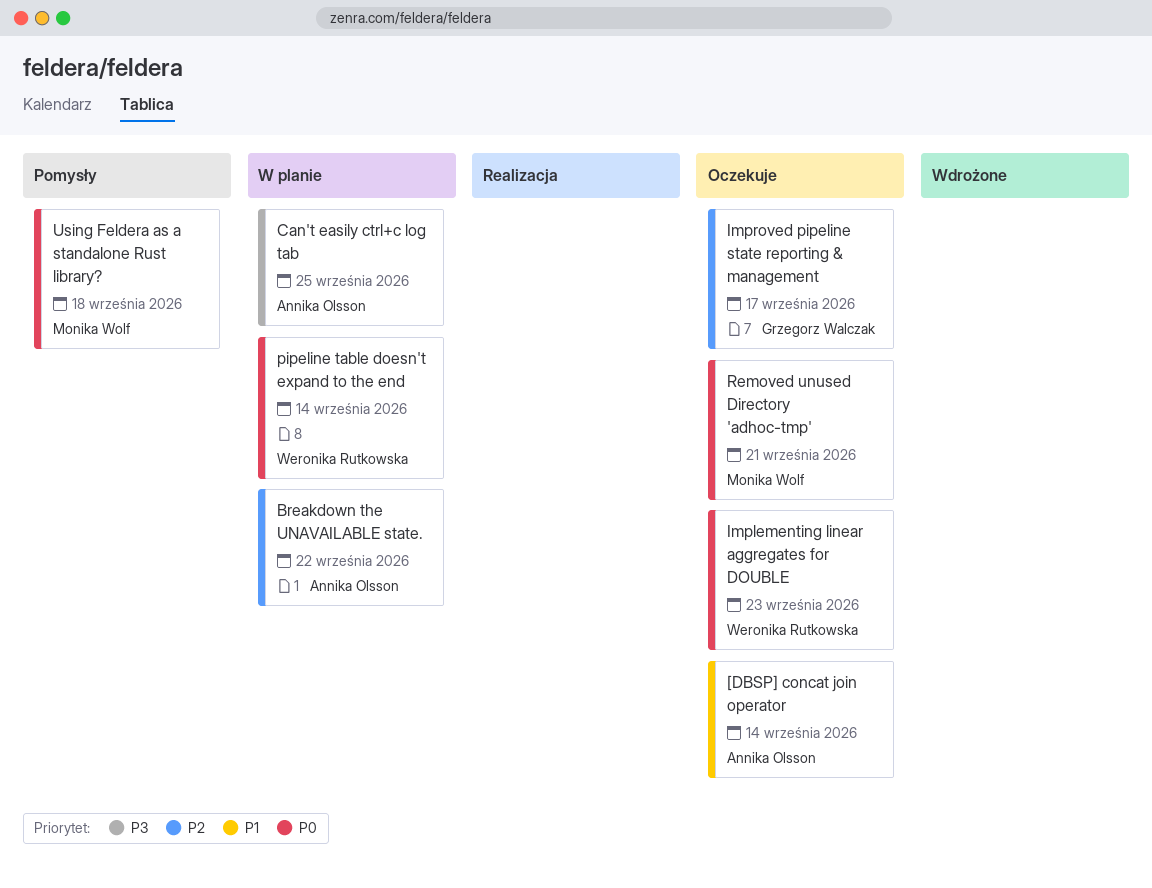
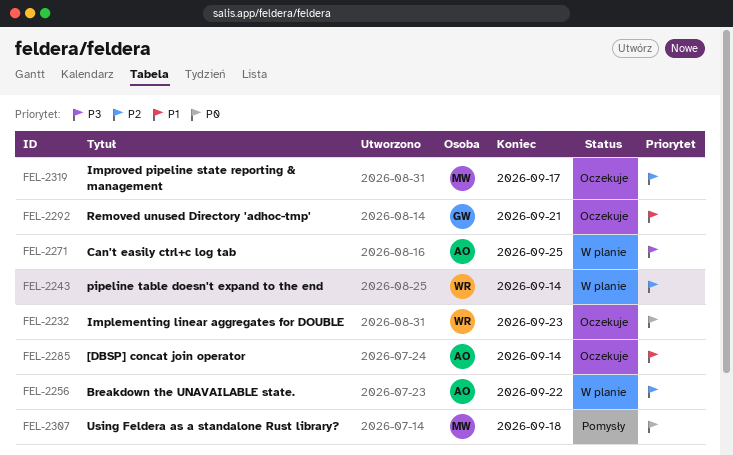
Improved pipeline state reporting & management, owner: Grzegorz Walczak -> Monika Wolf
pipeline table doesn't expand to the end, priority: P0 -> P2
Removed unused Directory 'adhoc-tmp', owner: Monika Wolf -> Grzegorz Walczak
Removed unused Directory 'adhoc-tmp', priority: P0 -> P1

